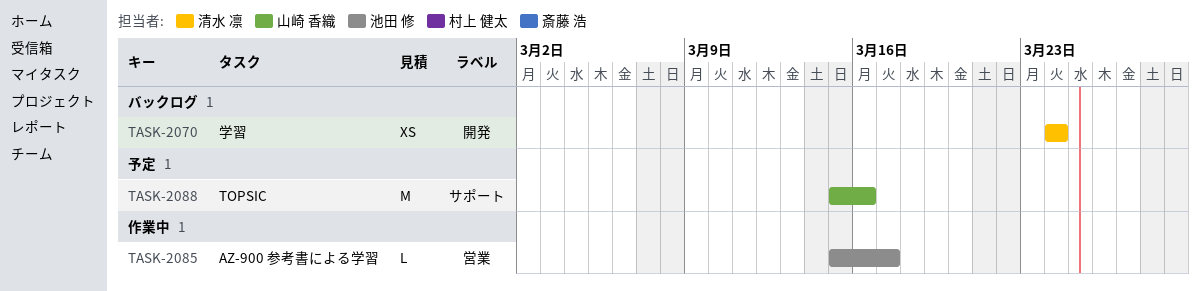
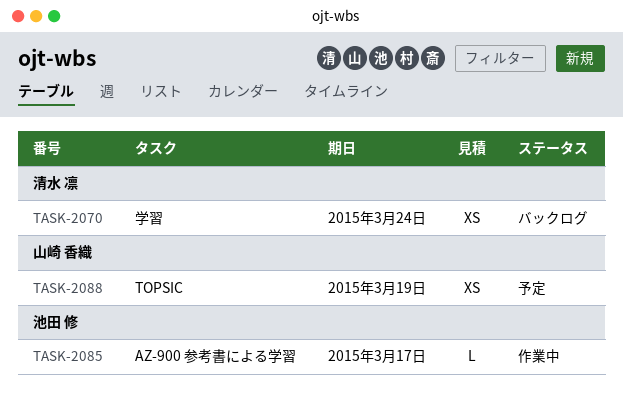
TASK-2088, estimate: M -> XS
TASK-2088, due: Mar 16 -> Mar 19

